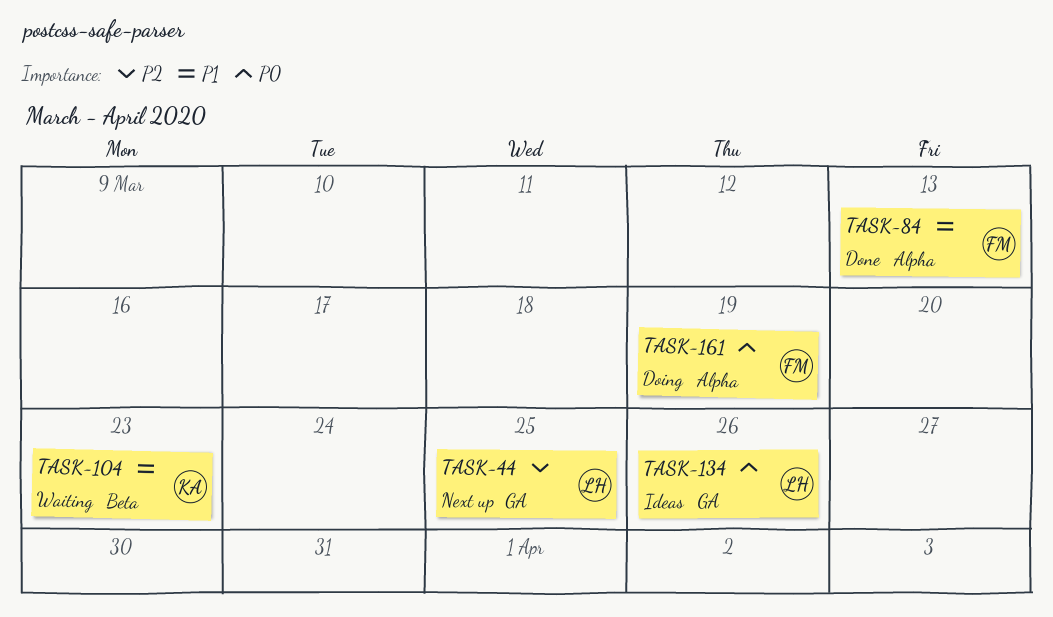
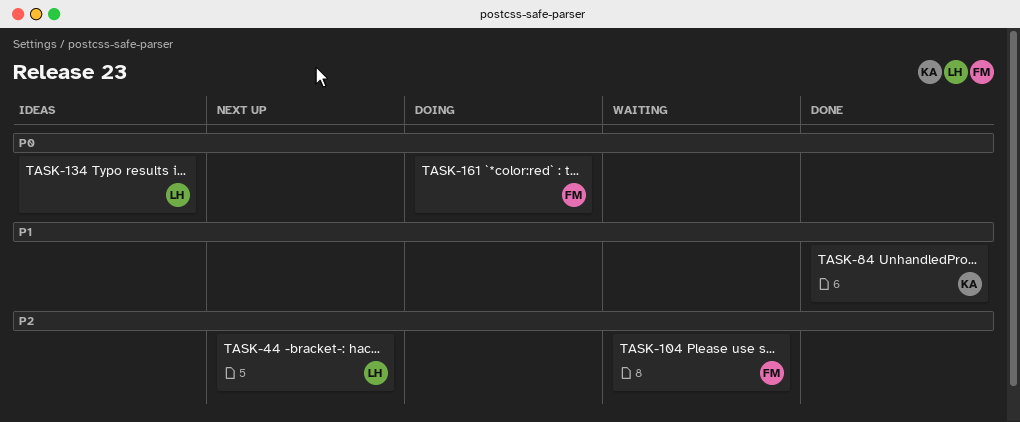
TASK-84, owner: FM -> KA
TASK-104, owner: KA -> FM
TASK-104, priority: P1 -> P2

